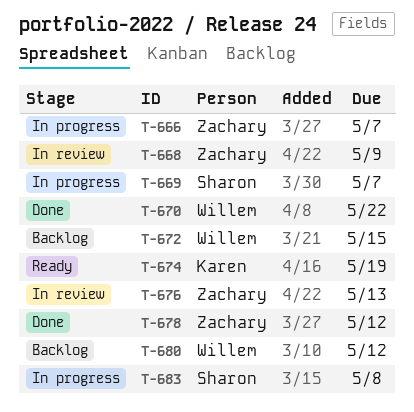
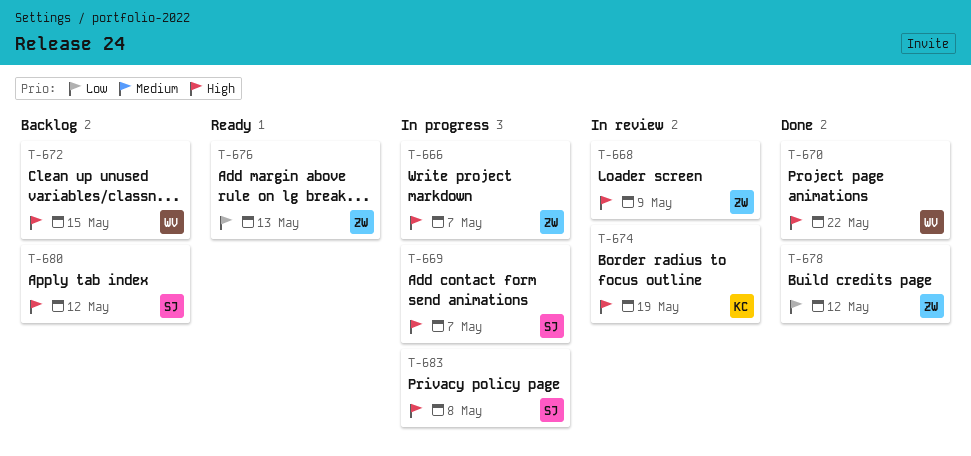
T-674, status: Ready -> In review
T-676, status: In review -> Ready
T-680, owner: Willem -> Sharon

